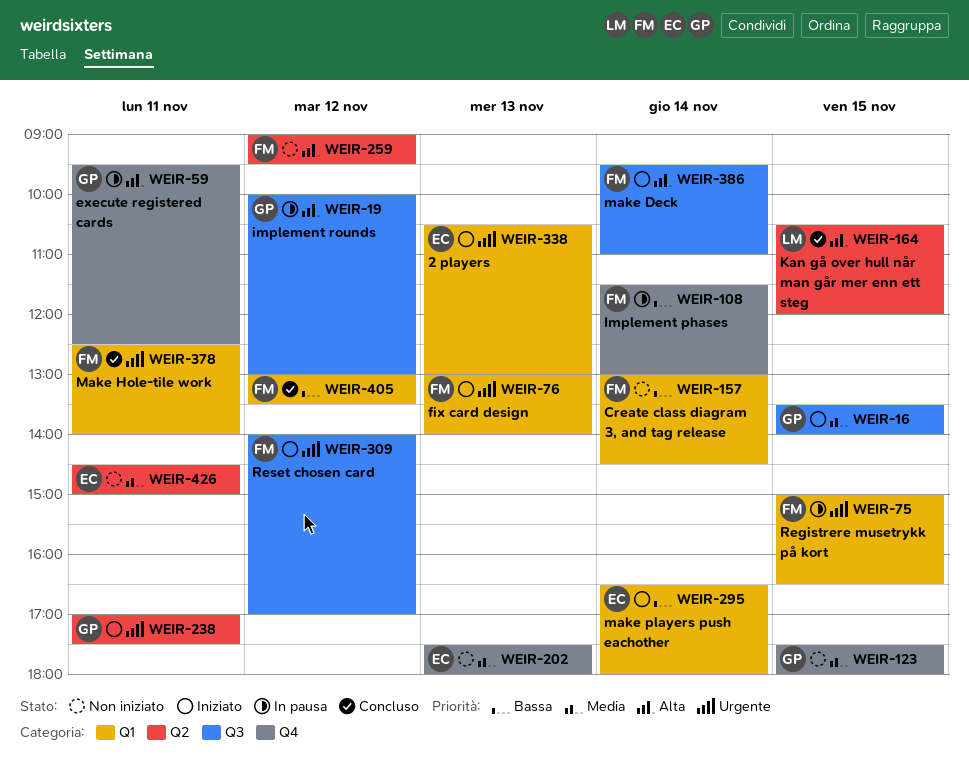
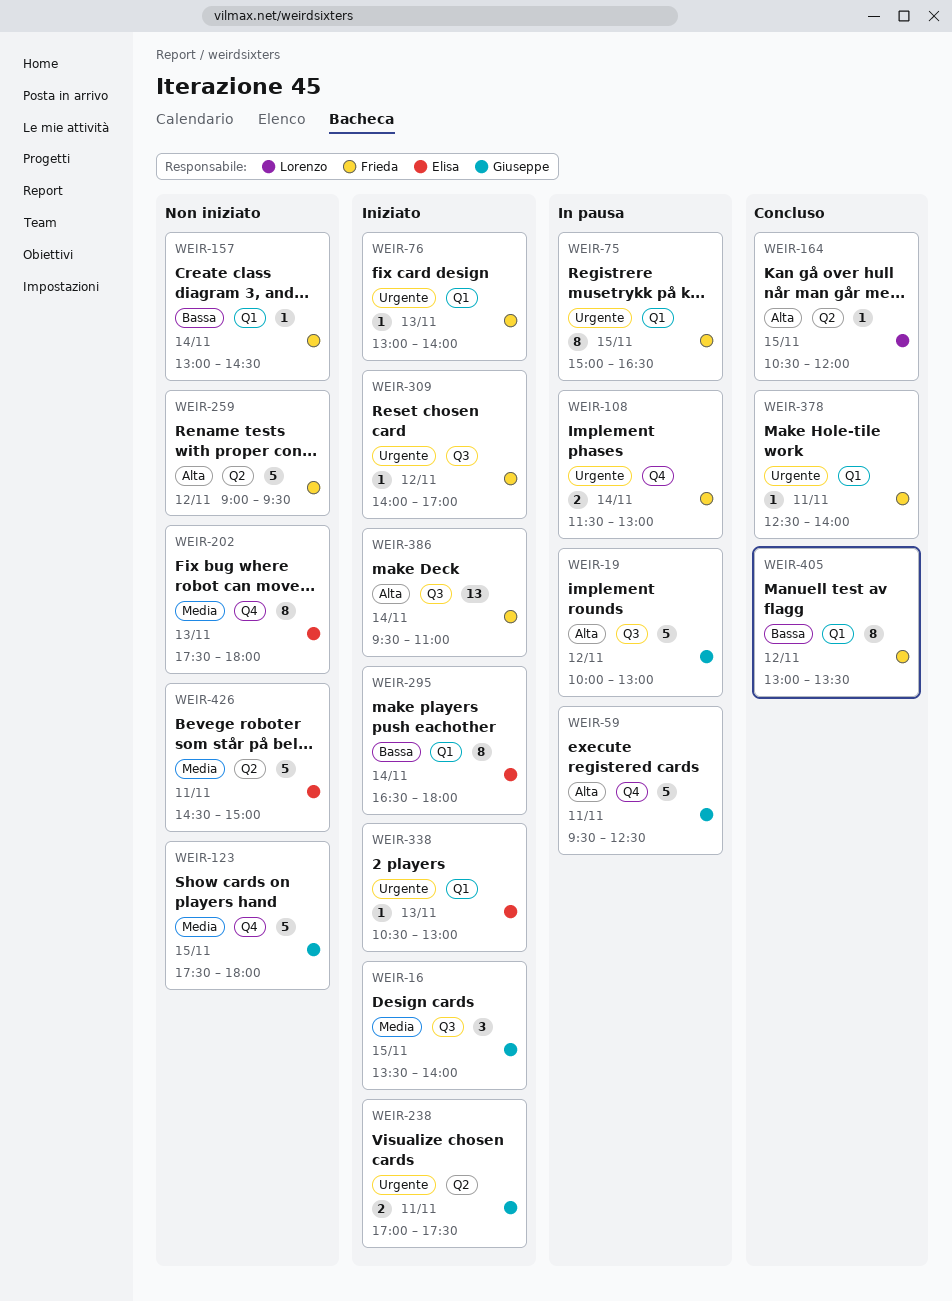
WEIR-108, priority: Bassa -> Urgente

